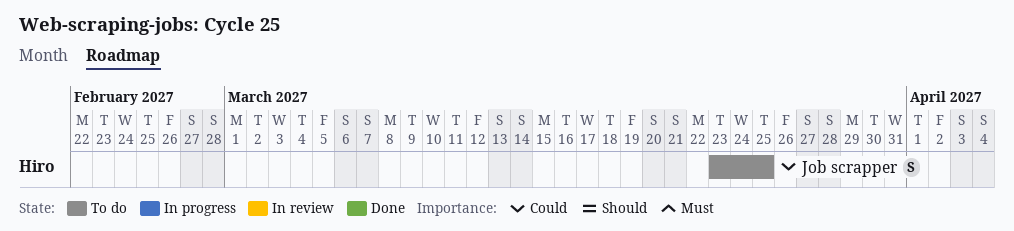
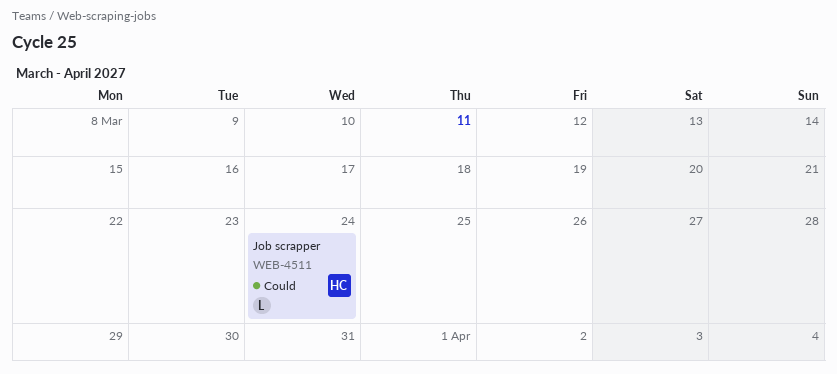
Job scrapper, estimate: S -> L
Job scrapper, due: Mar 25 -> Mar 24

